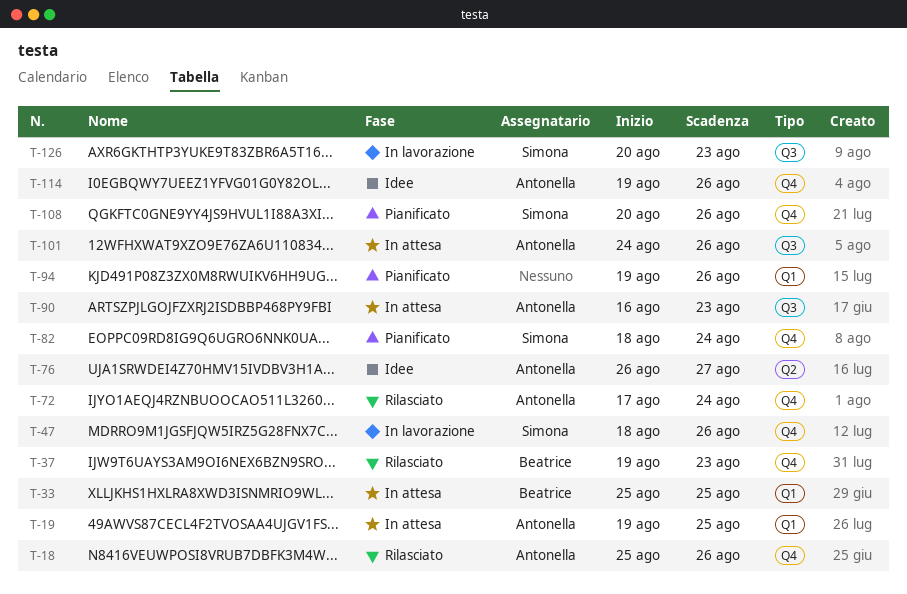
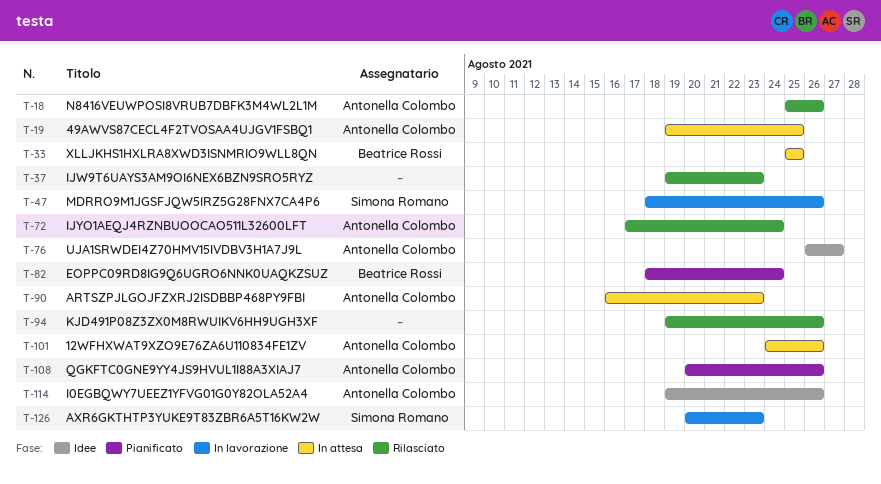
T-37, owner: Beatrice Rossi -> none
T-82, owner: Simona Romano -> Beatrice Rossi
T-94, status: Pianificato -> Rilasciato
T-108, owner: Simona Romano -> Antonella Colombo

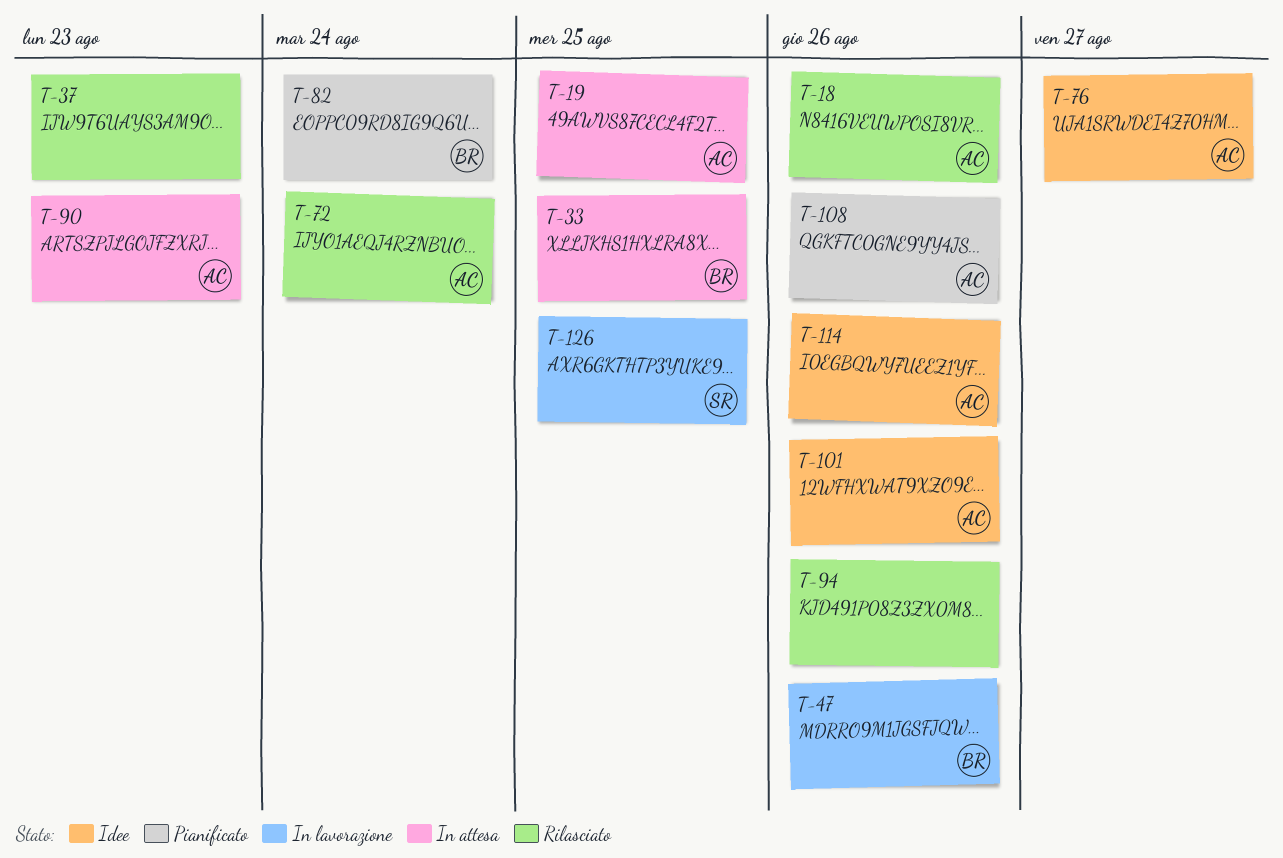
T-47, owner: Simona Romano -> Beatrice Rossi
T-101, status: In attesa -> Idee
T-126, due: Aug 23 -> Aug 25

